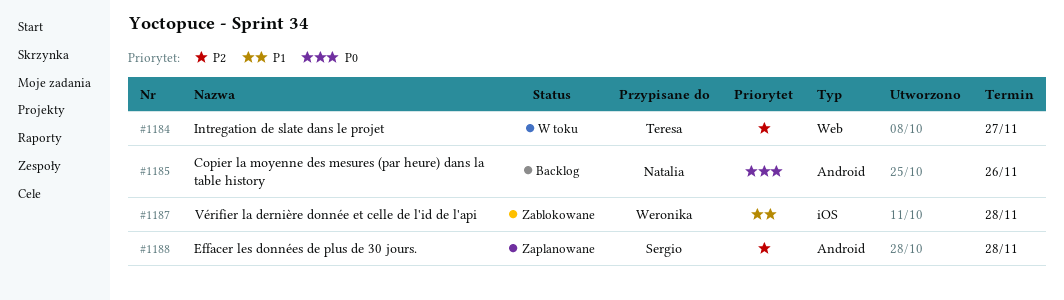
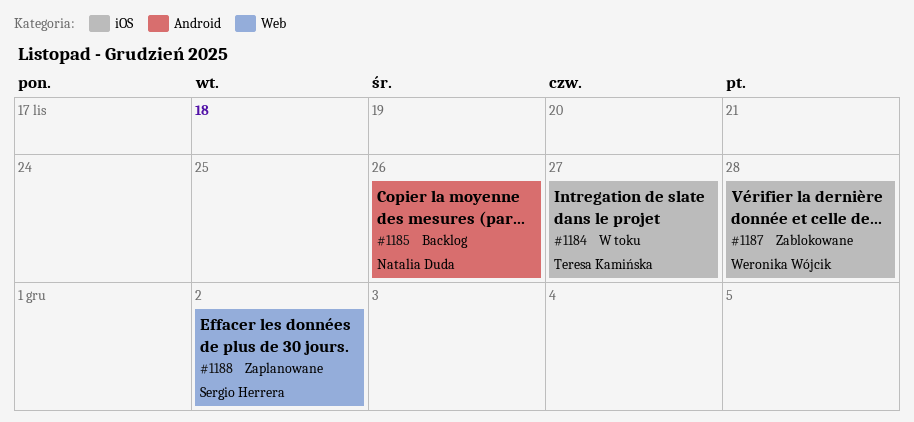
#1184, label: Web -> iOS
#1188, label: Android -> Web
#1188, due: Nov 28 -> Dec 2

